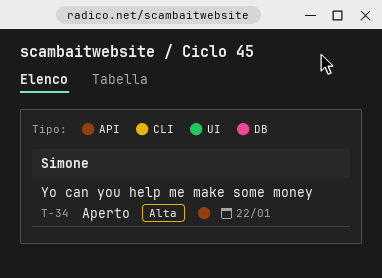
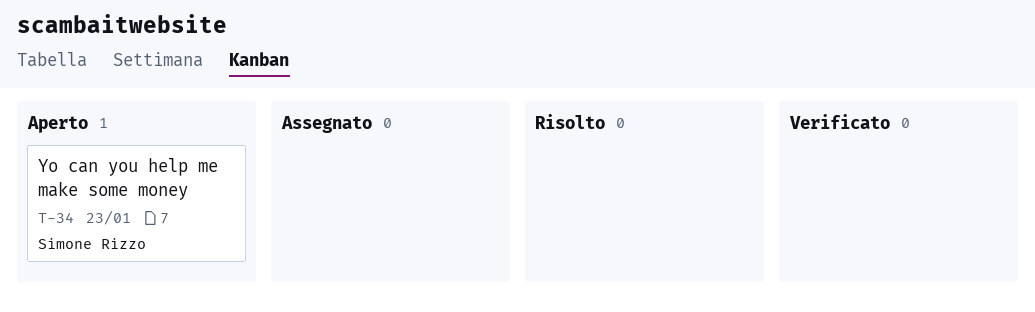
T-34, due: Jan 22 -> Jan 23

